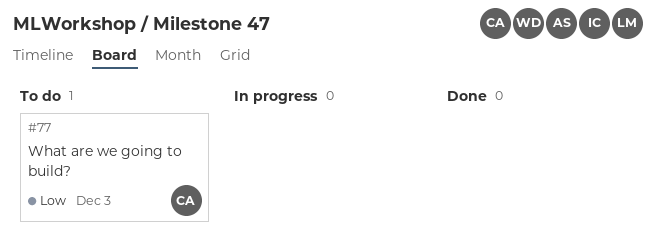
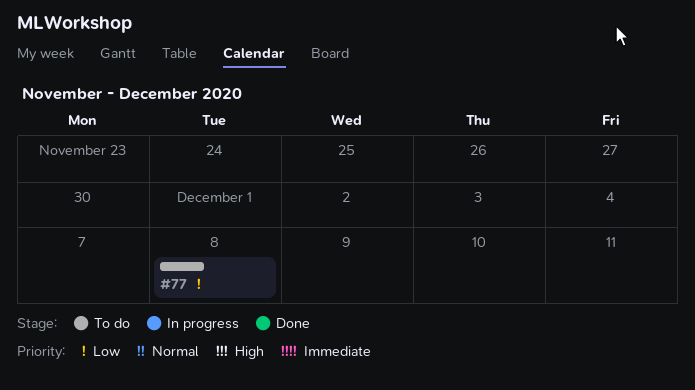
#77, due: Dec 3 -> Dec 8

